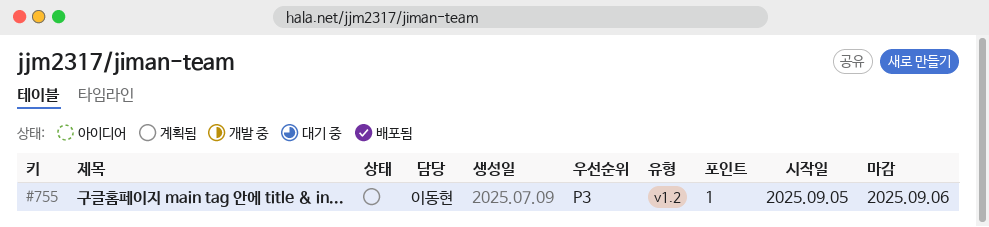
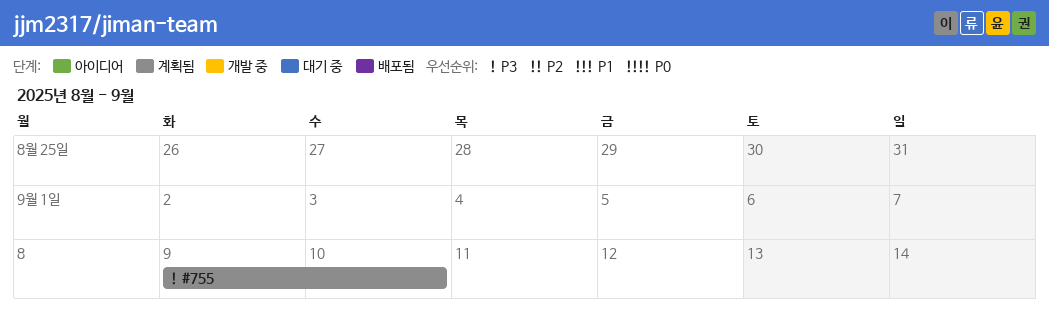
#755, start: Sep 5 -> Sep 9
#755, due: Sep 6 -> Sep 10

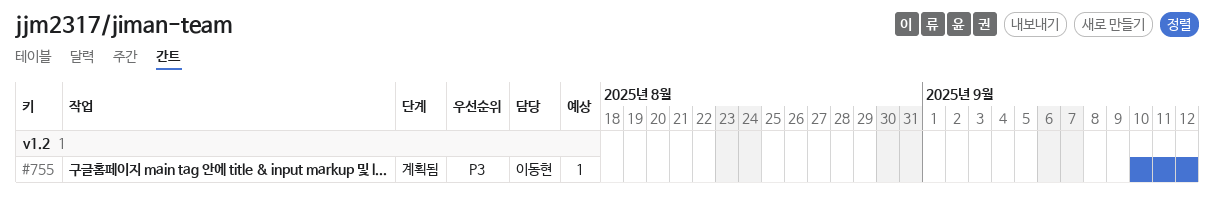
#755, start: Sep 9 -> Sep 10
#755, due: Sep 10 -> Sep 12

